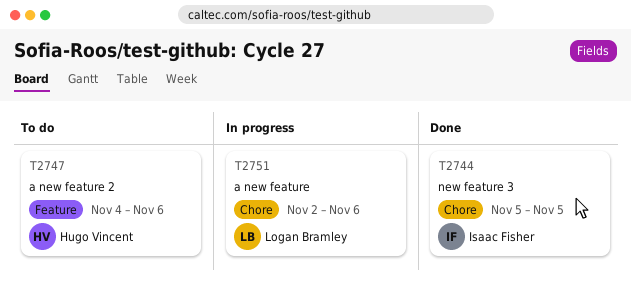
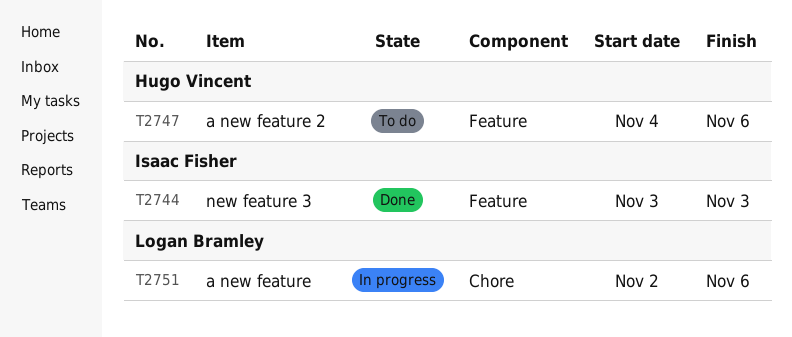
T2744, label: Chore -> Feature
T2744, start: Nov 5 -> Nov 3
T2744, due: Nov 5 -> Nov 3

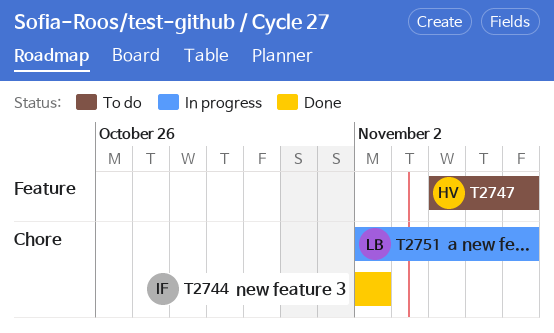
T2744, label: Feature -> Chore
T2744, start: Nov 3 -> Nov 2
T2744, due: Nov 3 -> Nov 2

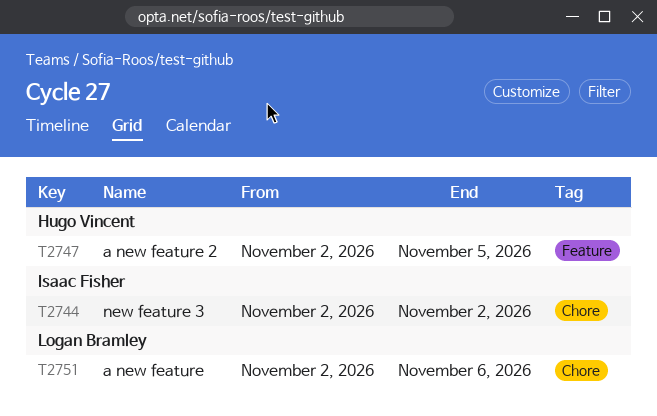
T2747, start: Nov 4 -> Nov 2
T2747, due: Nov 6 -> Nov 5

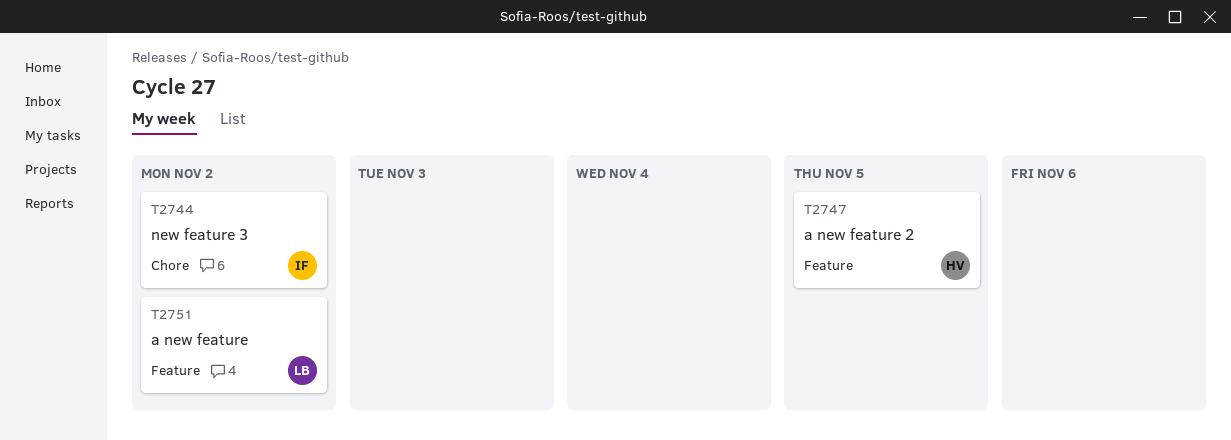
T2751, label: Chore -> Feature
T2751, due: Nov 6 -> Nov 2

